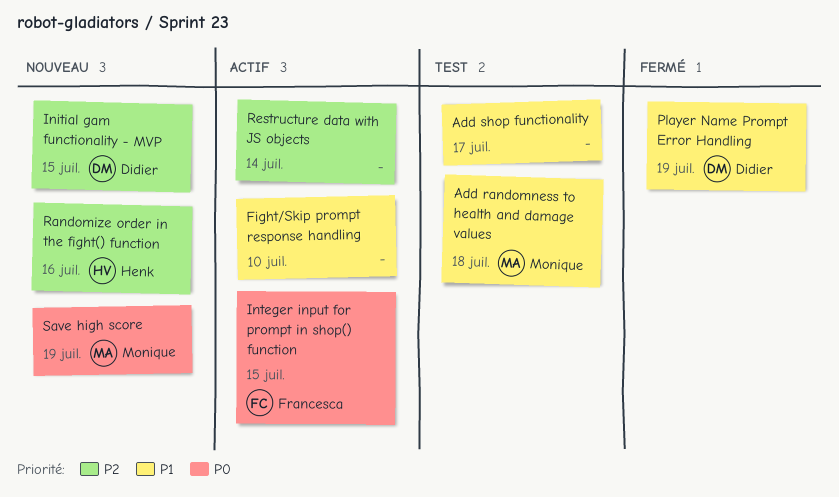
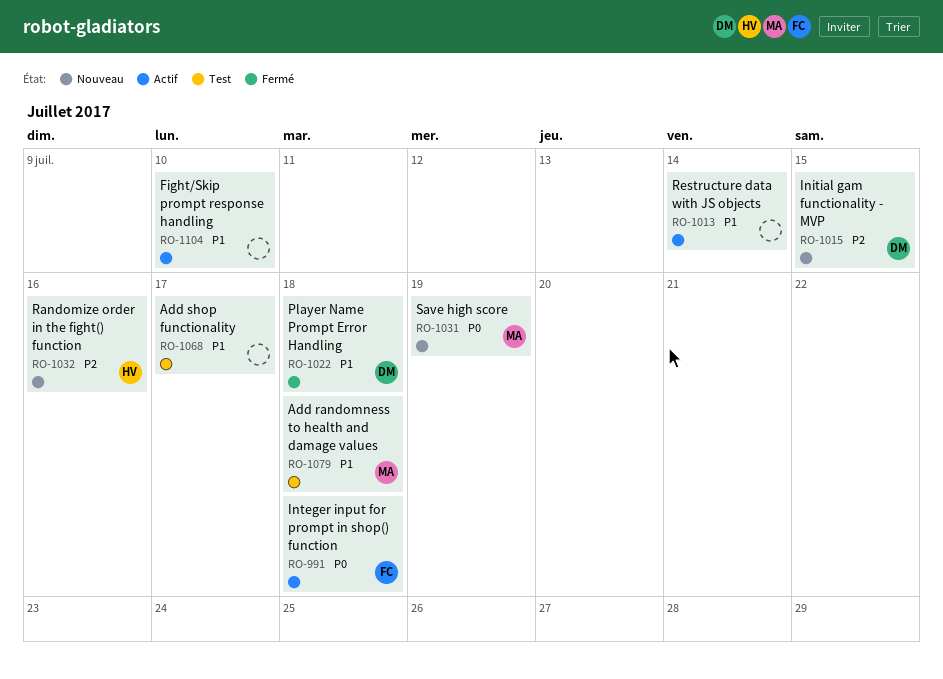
Integer input for prompt in shop() function, due: Jul 15 -> Jul 18
Player Name Prompt Error Handling, due: Jul 19 -> Jul 18
Restructure data with JS objects, priority: P2 -> P1

